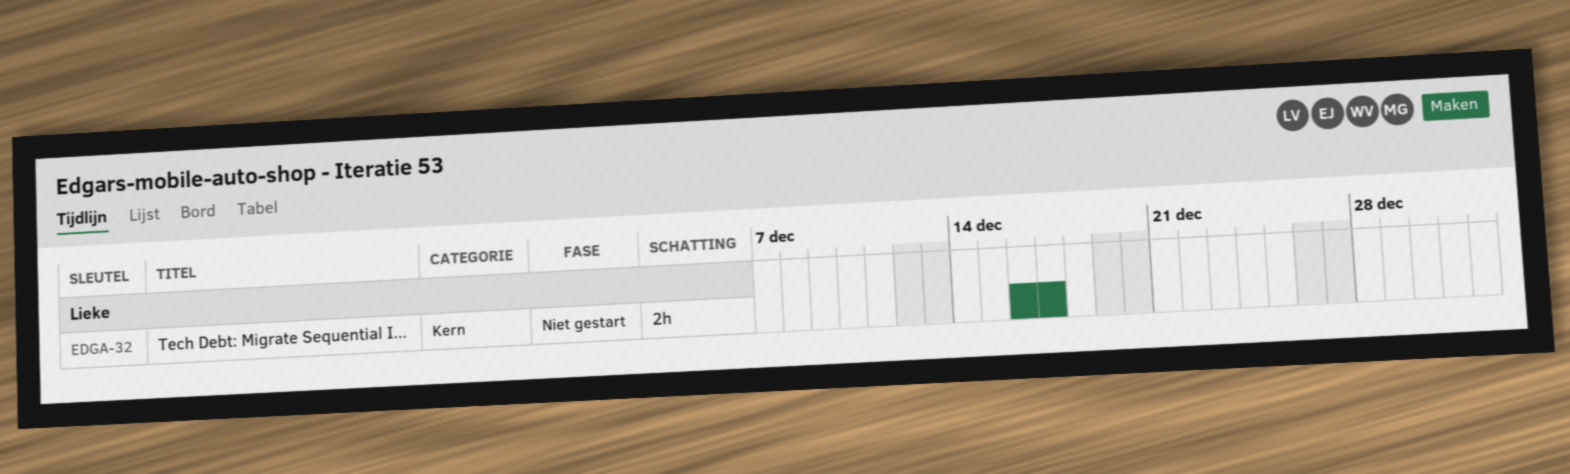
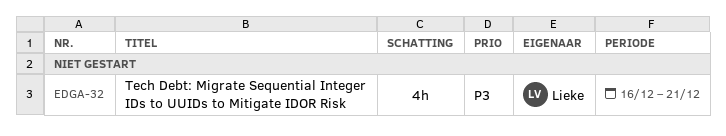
EDGA-32, estimate: 2h -> 4h
EDGA-32, due: Dec 17 -> Dec 21

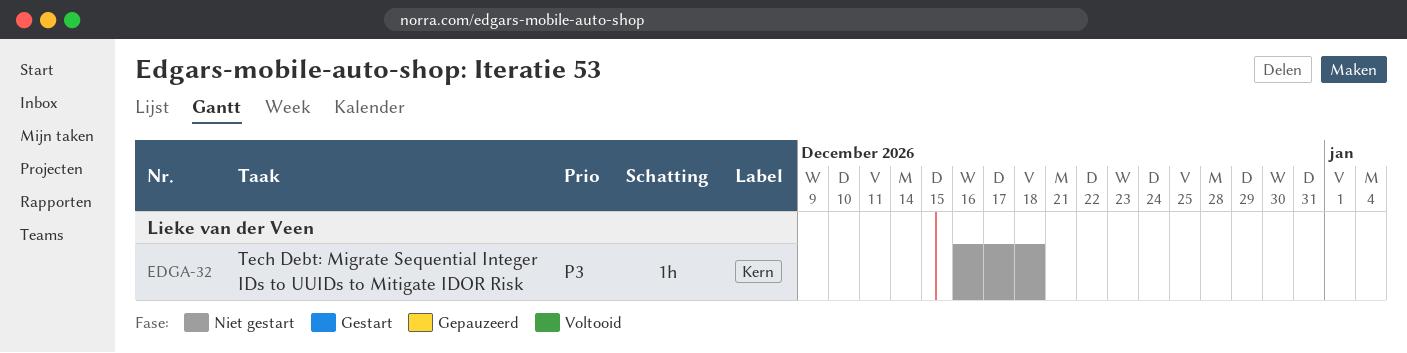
EDGA-32, estimate: 4h -> 1h
EDGA-32, due: Dec 21 -> Dec 18

